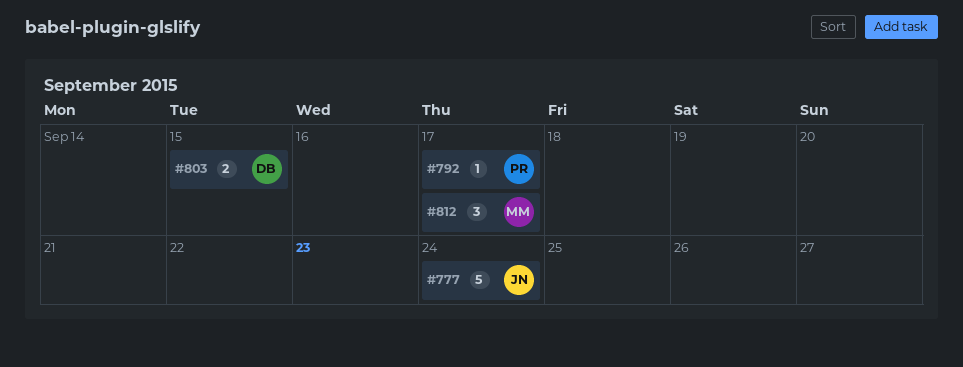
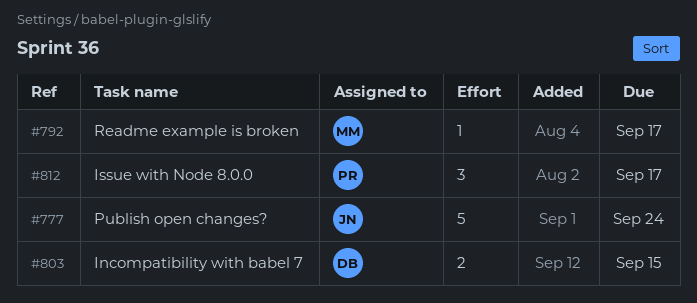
#792, owner: PR -> MM
#812, owner: MM -> PR

